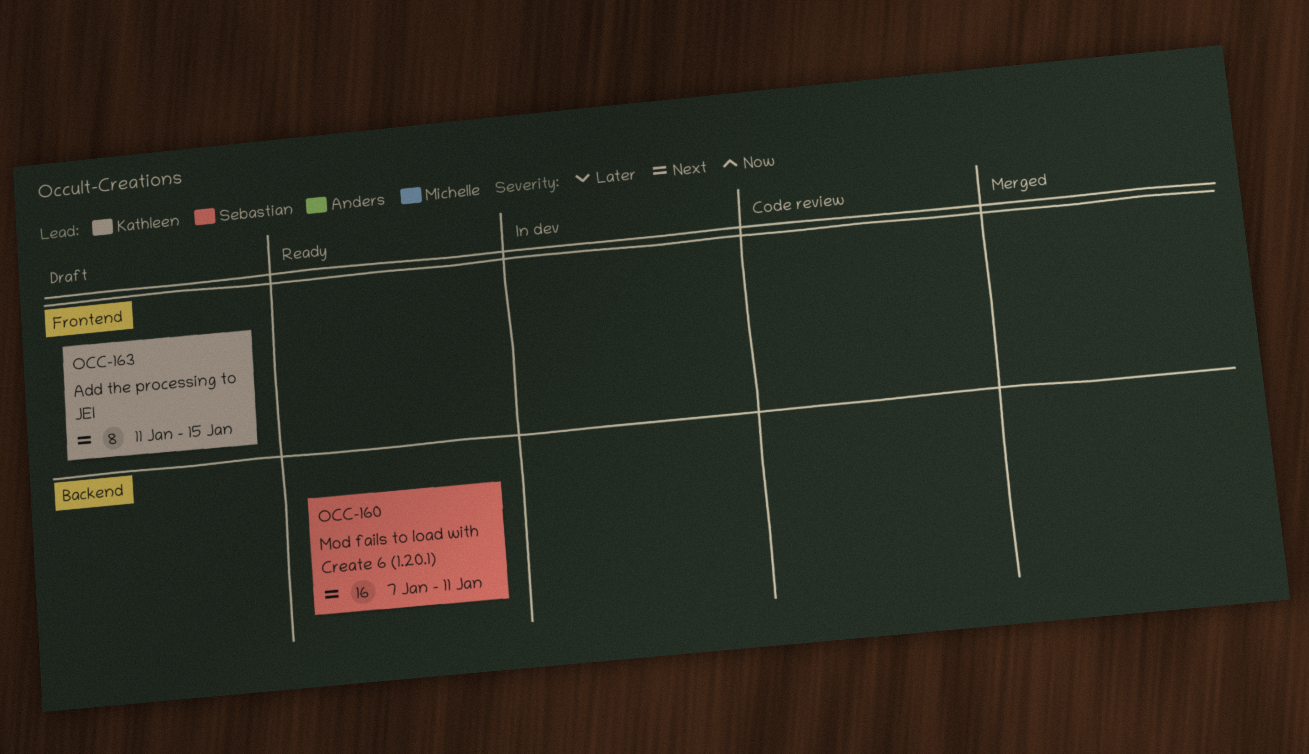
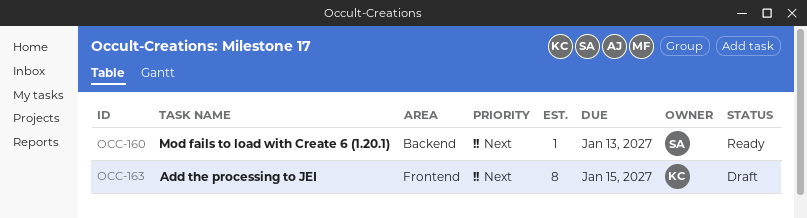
OCC-160, estimate: 16 -> 1
OCC-160, due: Jan 11 -> Jan 13

